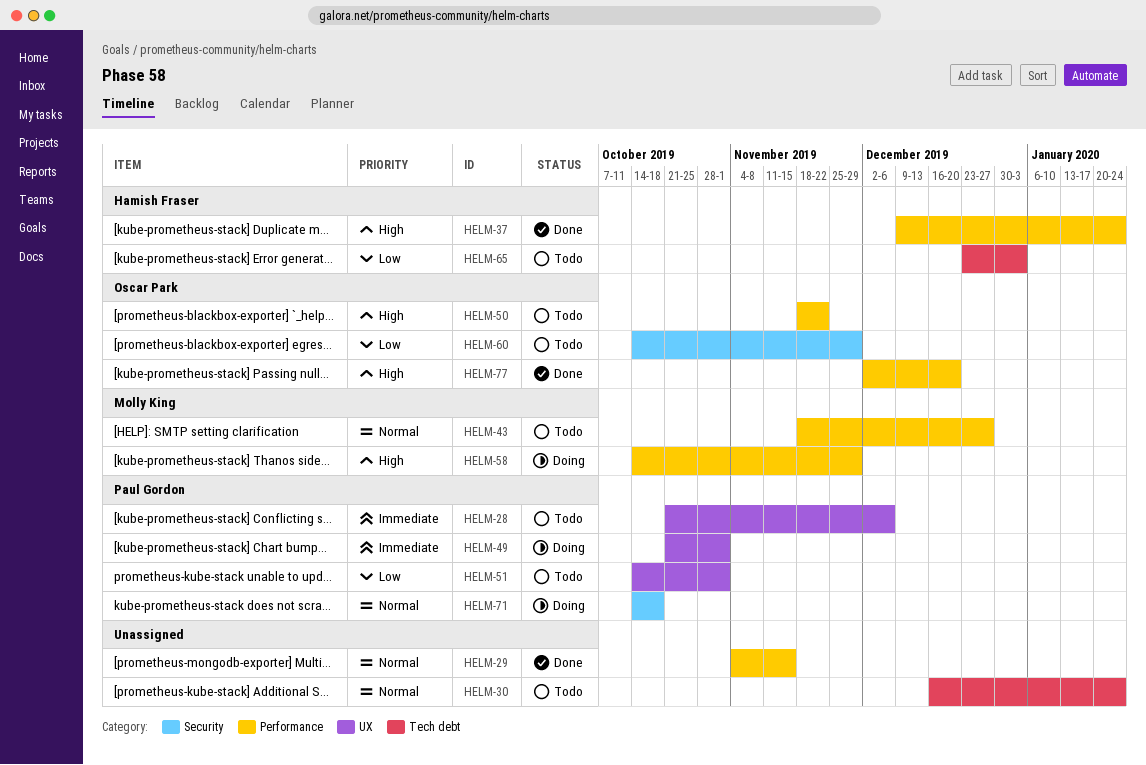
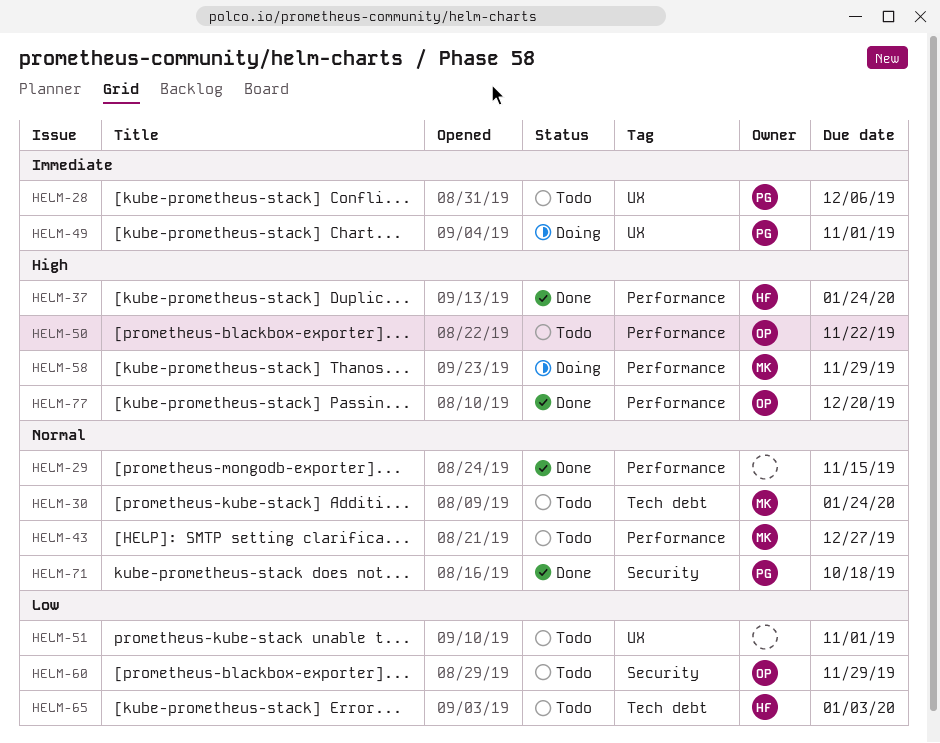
HELM-30, owner: none -> Molly King
HELM-51, owner: Paul Gordon -> none
HELM-71, status: Doing -> Done

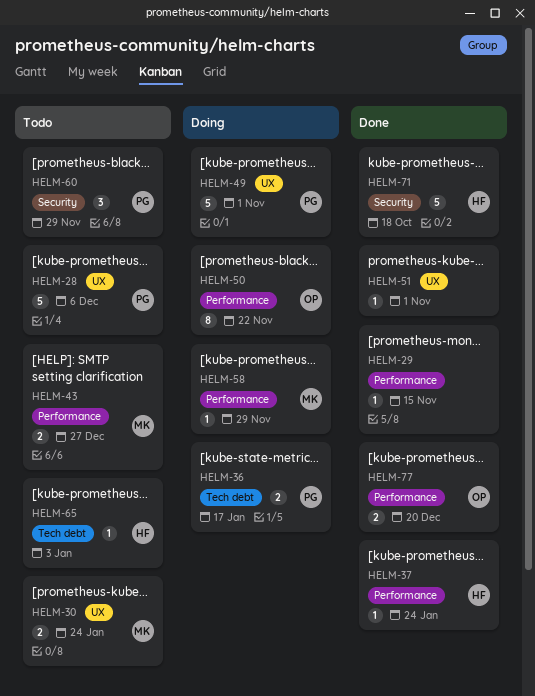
HELM-30, label: Tech debt -> UX
HELM-36: none -> present
HELM-50, status: Todo -> Doing
HELM-51, status: Todo -> Done
HELM-60, owner: OP -> PG
HELM-71, owner: PG -> HF

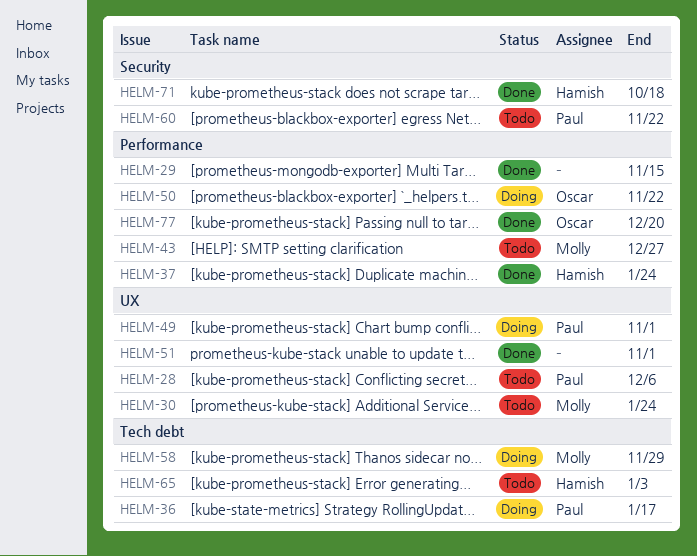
HELM-58, label: Performance -> Tech debt
HELM-60, due: Nov 29 -> Nov 22

